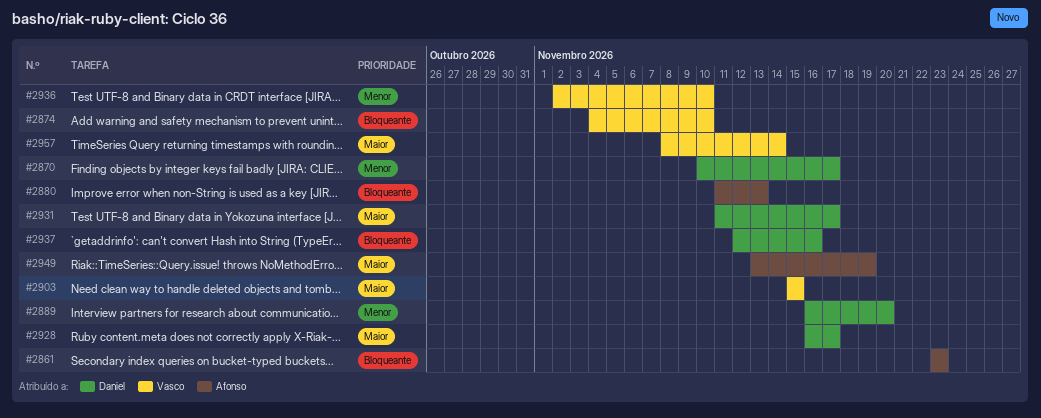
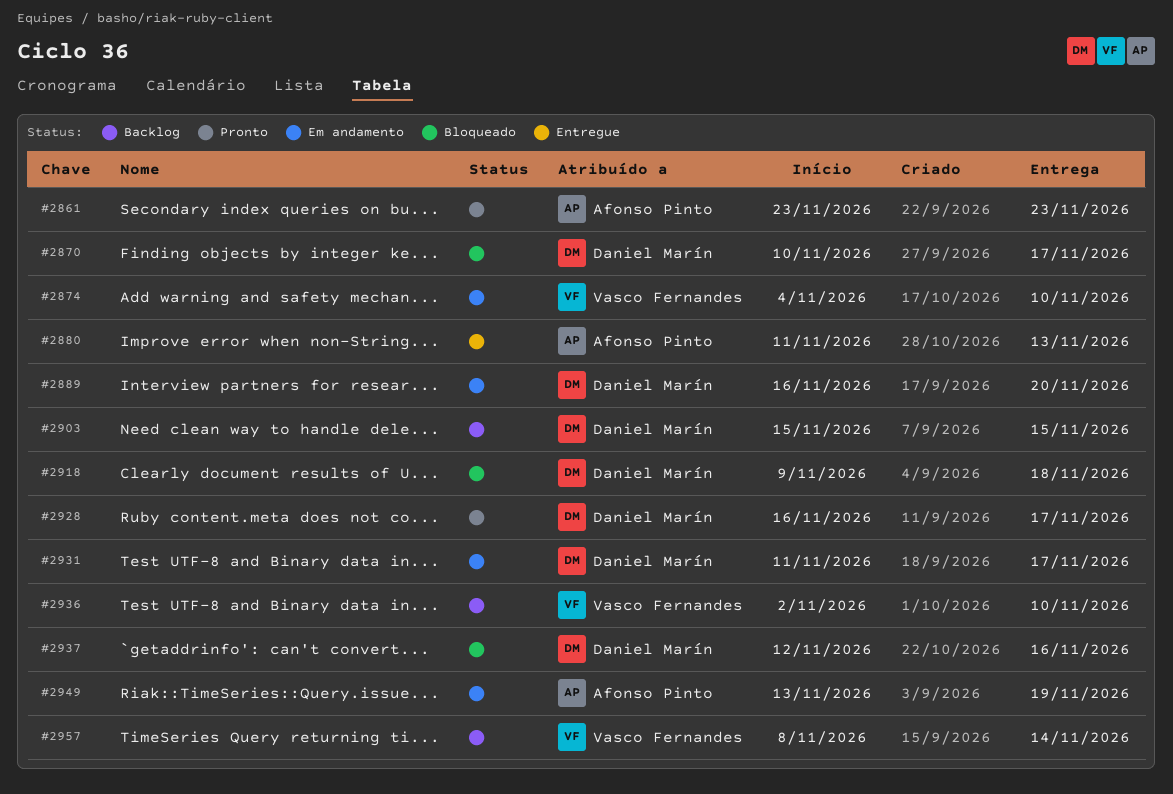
#2903, owner: Vasco Fernandes -> Daniel Marín
#2918: none -> present

